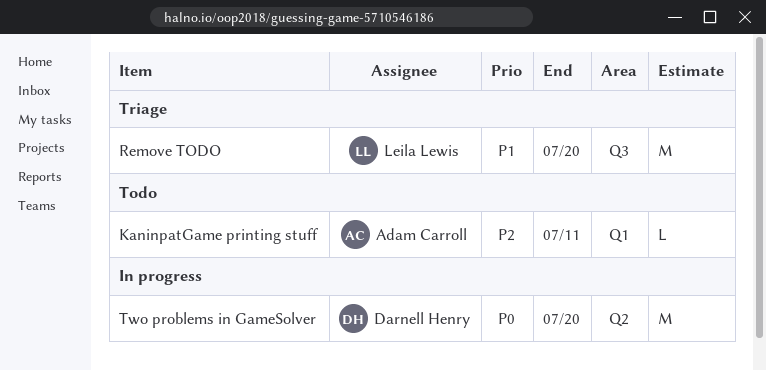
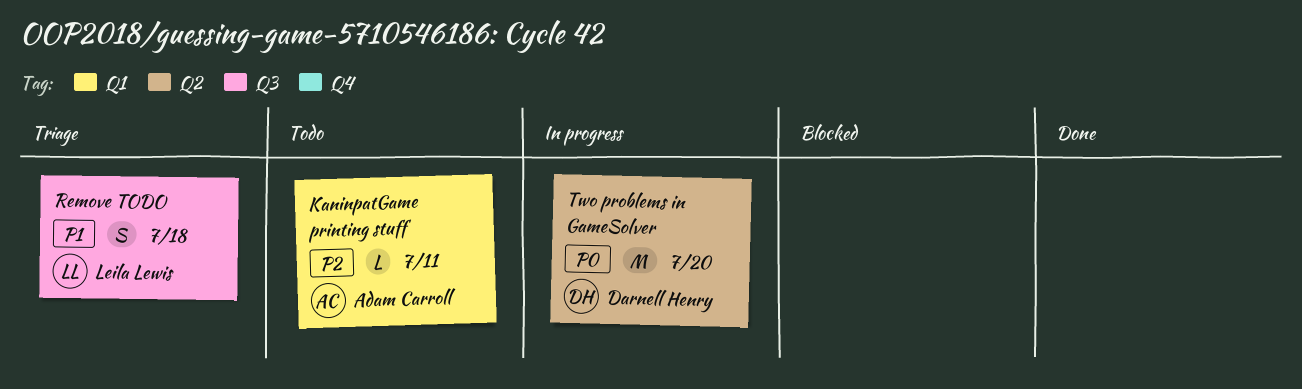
Remove TODO, estimate: M -> S
Remove TODO, due: Jul 20 -> Jul 18

